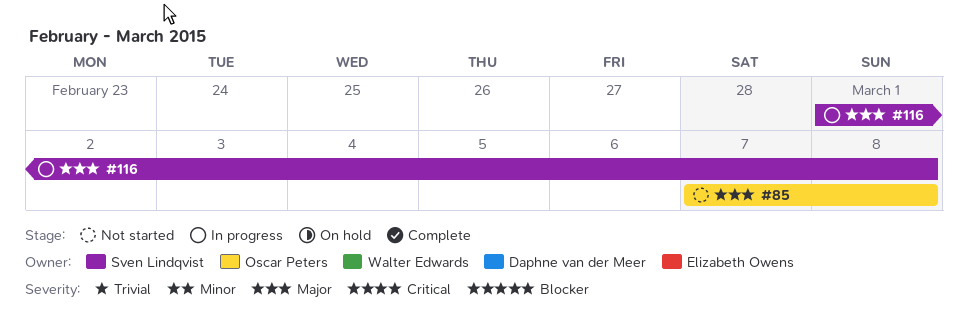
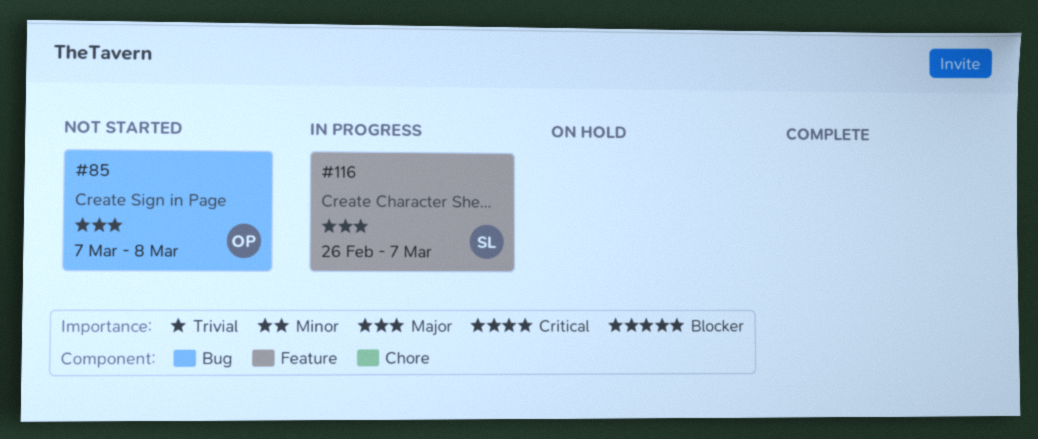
#116, start: Mar 1 -> Feb 26
#116, due: Mar 8 -> Mar 7

